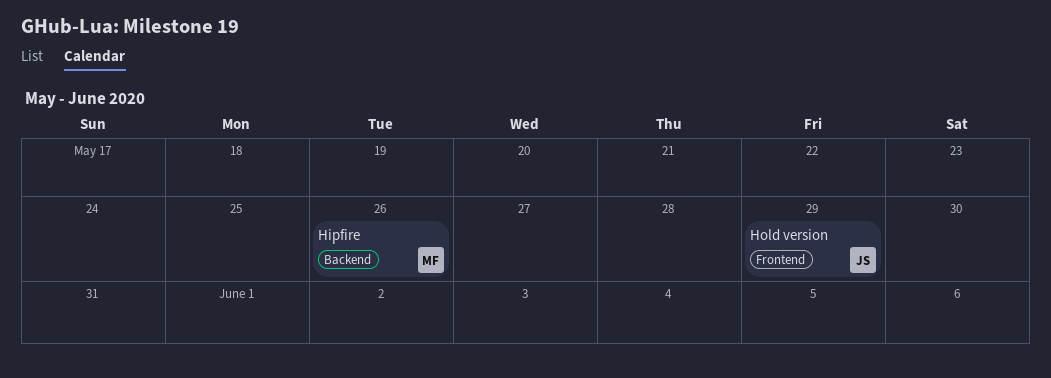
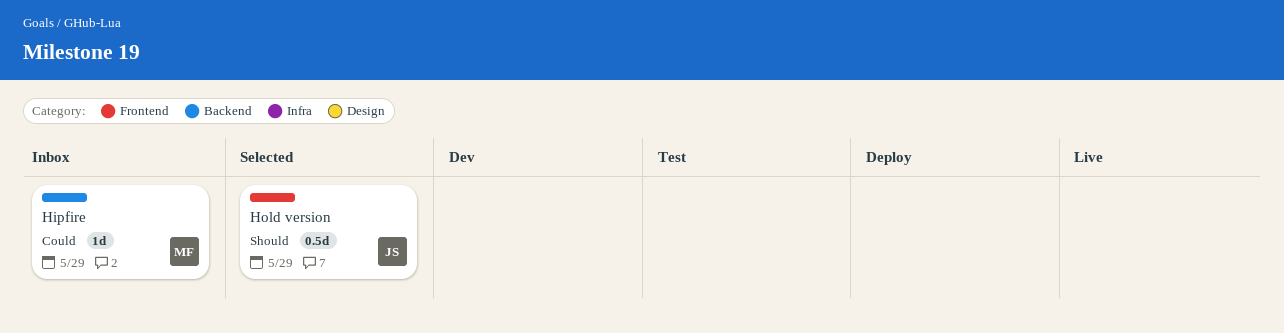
Hipfire, due: May 26 -> May 29

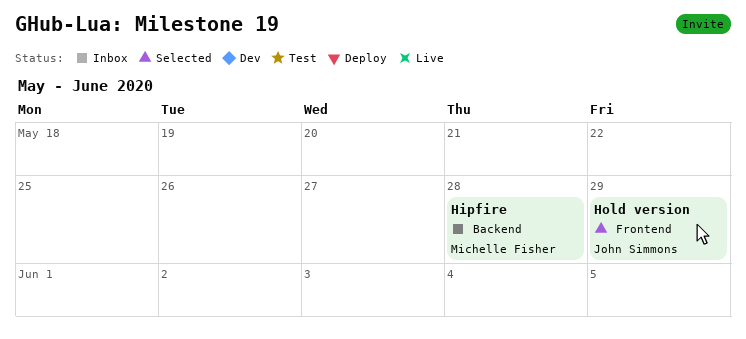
Hipfire, due: May 29 -> May 28

